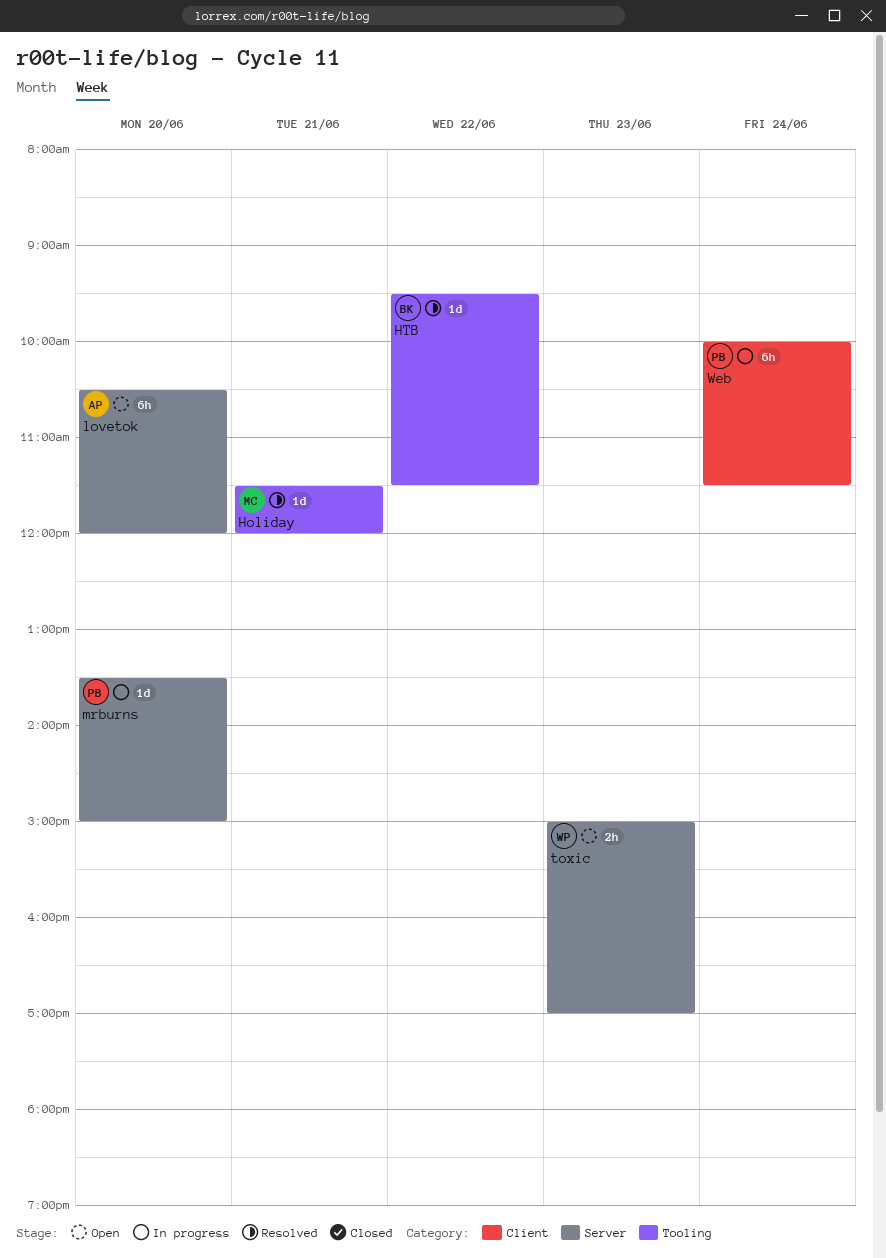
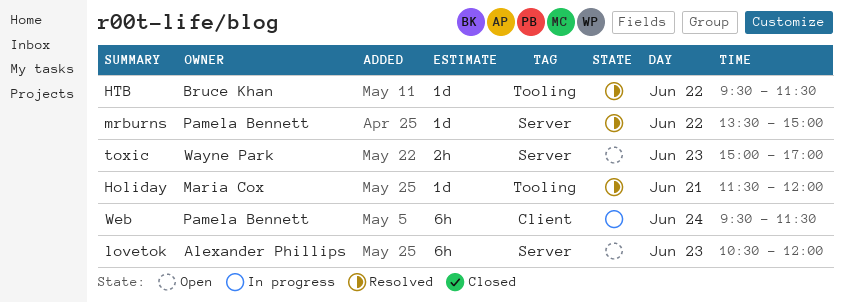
lovetok, day: Jun 20 -> Jun 23
mrburns, status: In progress -> Resolved
mrburns, day: Jun 20 -> Jun 22
Web, begins: 10:00 -> 09:30

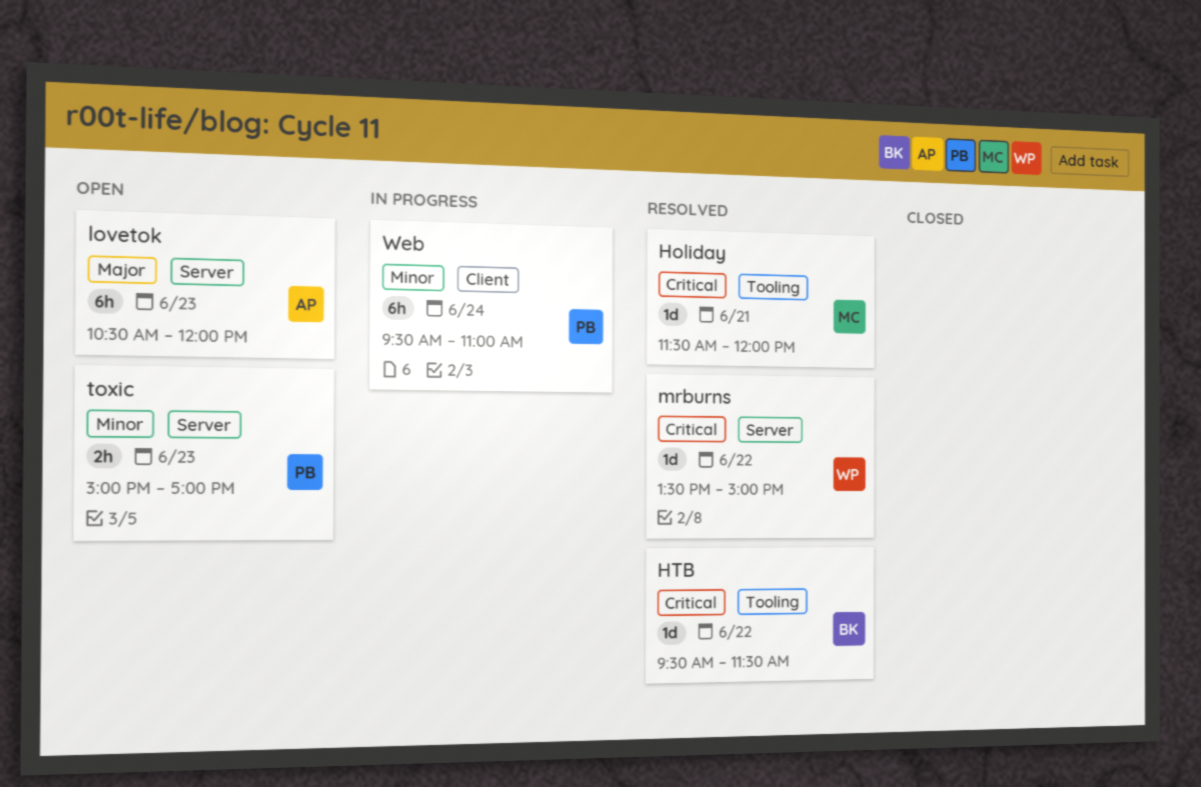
mrburns, owner: Pamela Bennett -> Wayne Park
toxic, owner: Wayne Park -> Pamela Bennett
Web, ends: 11:30 -> 11:00

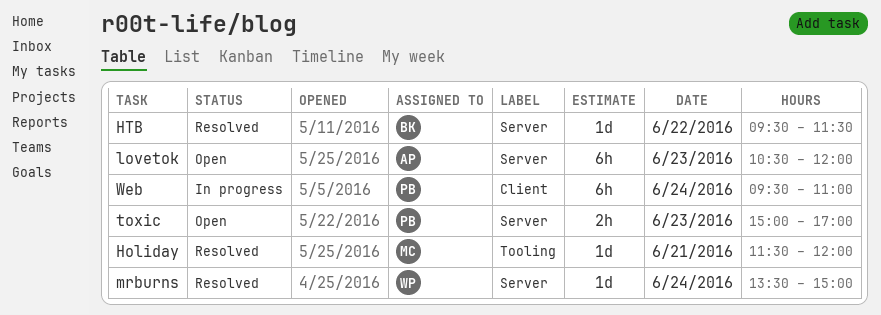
HTB, label: Tooling -> Server
mrburns, day: Jun 22 -> Jun 24

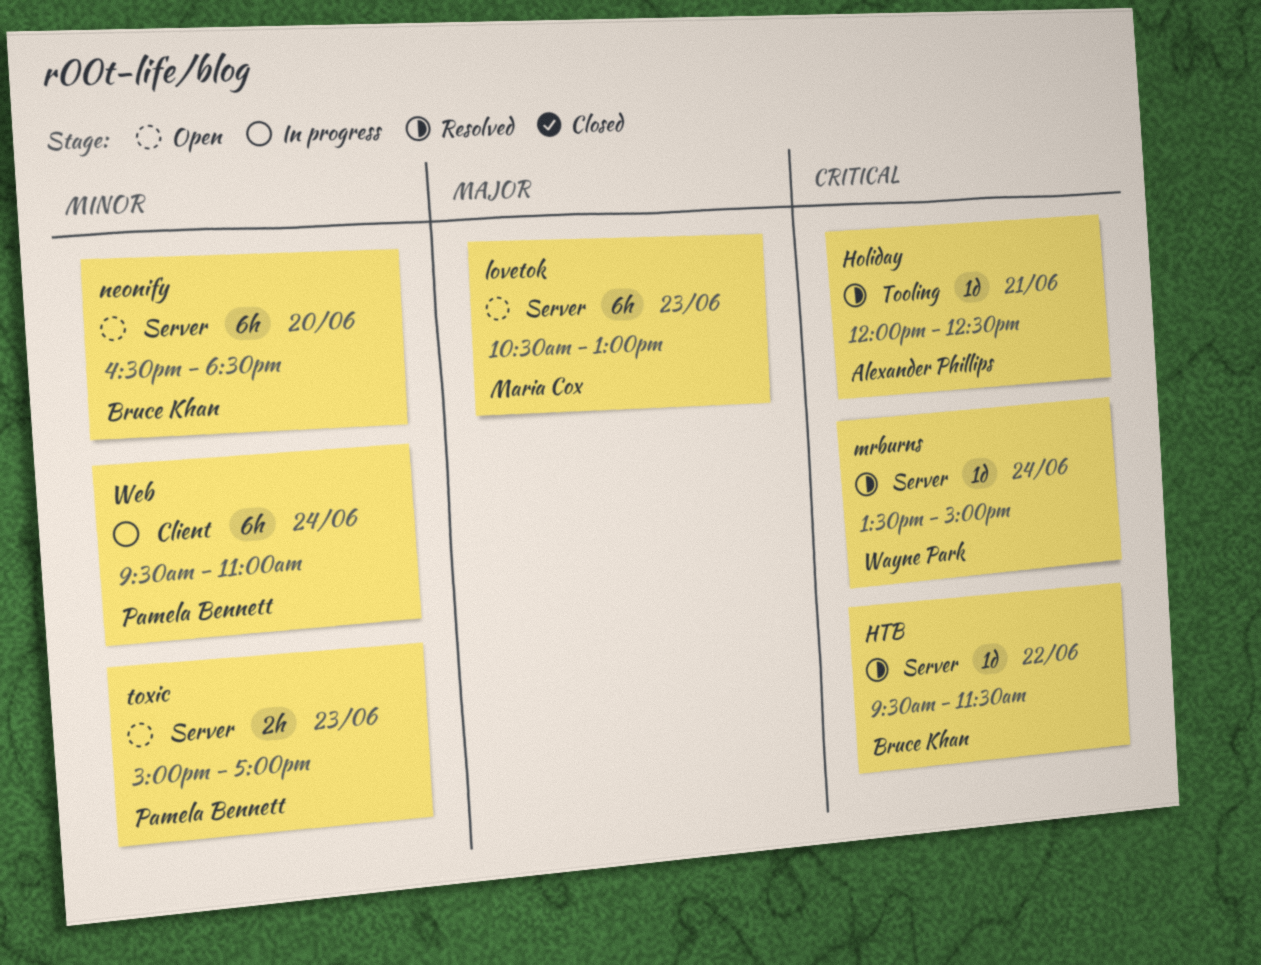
Holiday, owner: Maria Cox -> Alexander Phillips
Holiday, begins: 11:30 -> 12:00
Holiday, ends: 12:00 -> 12:30
lovetok, owner: Alexander Phillips -> Maria Cox
lovetok, ends: 12:00 -> 13:00
neonify: none -> present

